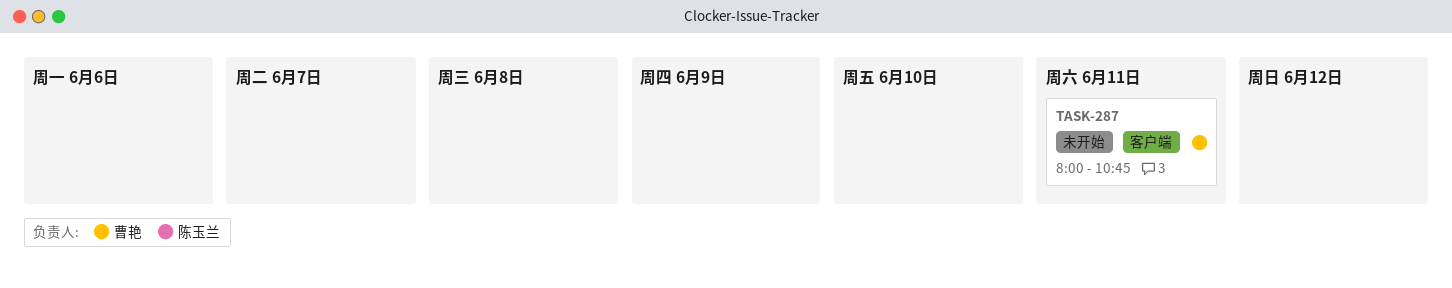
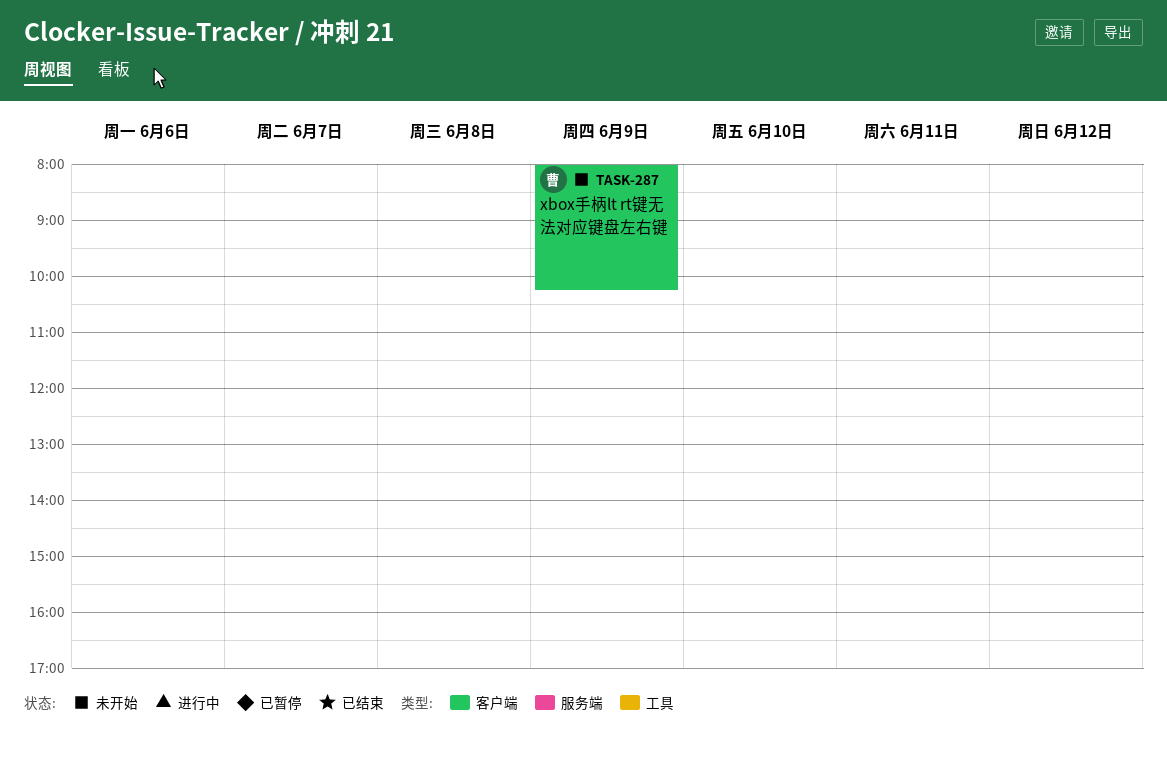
TASK-287, day: Jun 11 -> Jun 9
TASK-287, ends: 10:45 -> 10:15

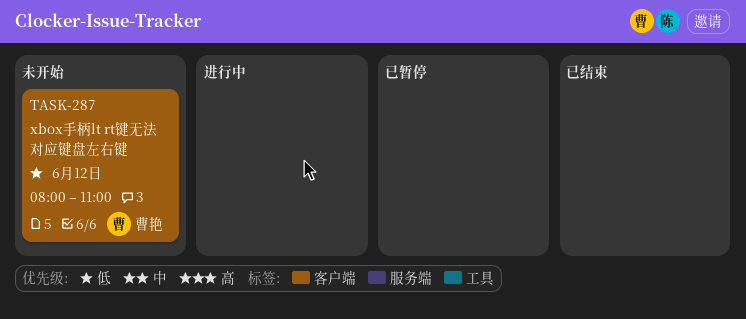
TASK-287, day: Jun 9 -> Jun 12
TASK-287, ends: 10:15 -> 11:00

